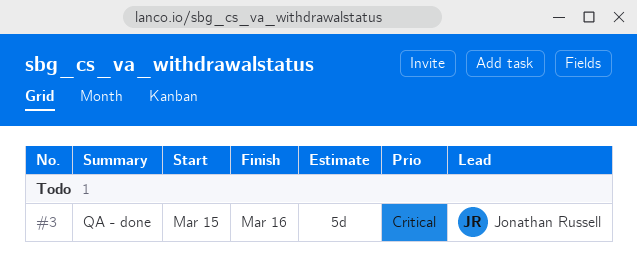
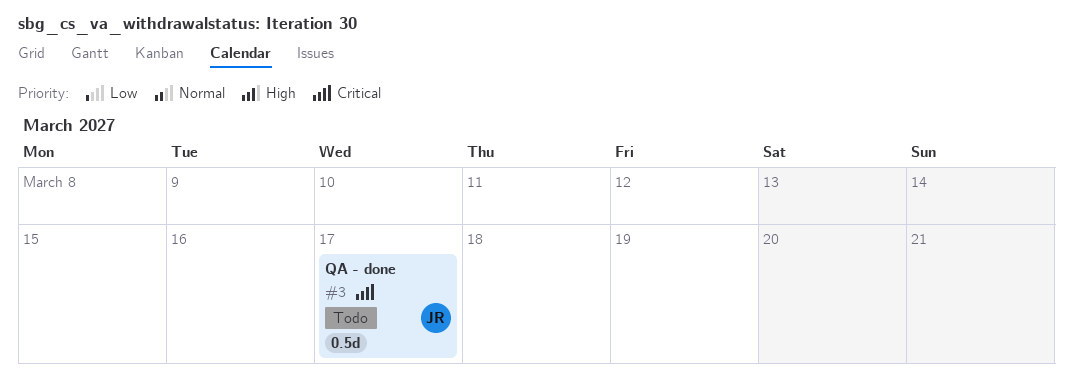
#3, estimate: 5d -> 0.5d
#3, due: Mar 16 -> Mar 17

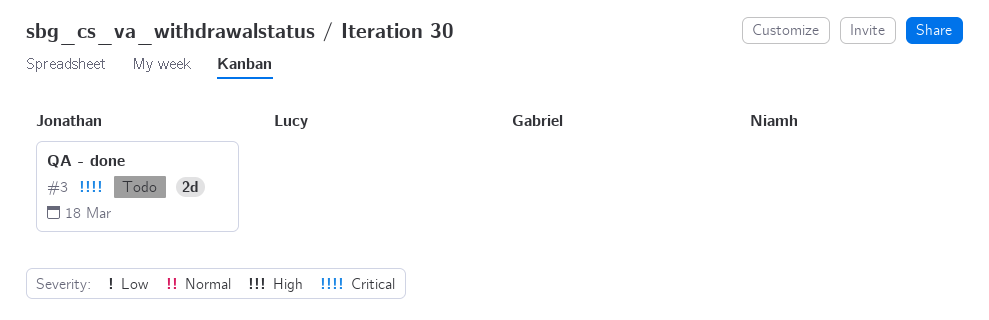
#3, estimate: 0.5d -> 2d
#3, due: Mar 17 -> Mar 18

